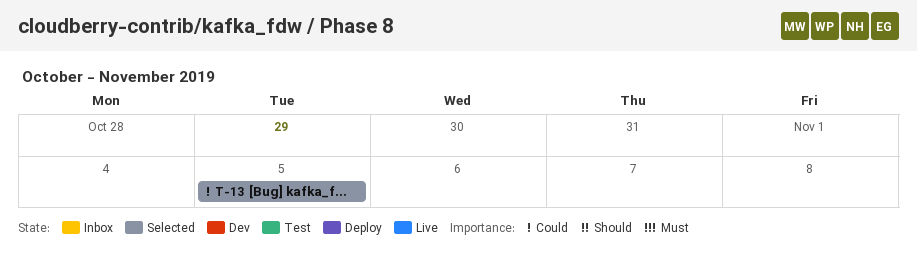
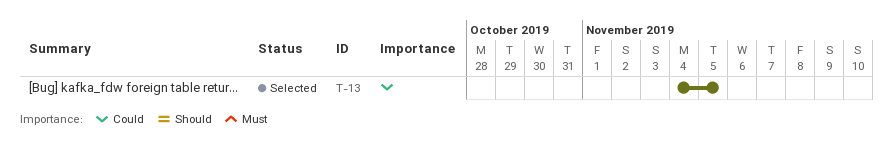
T-13, start: Nov 5 -> Nov 4

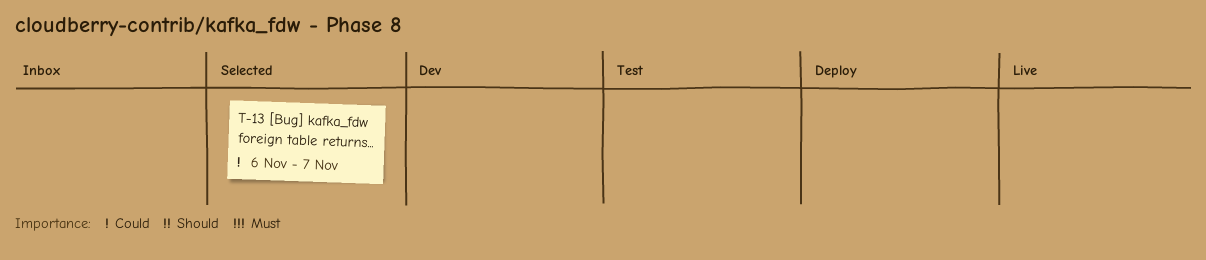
T-13, start: Nov 4 -> Nov 6
T-13, due: Nov 5 -> Nov 7

